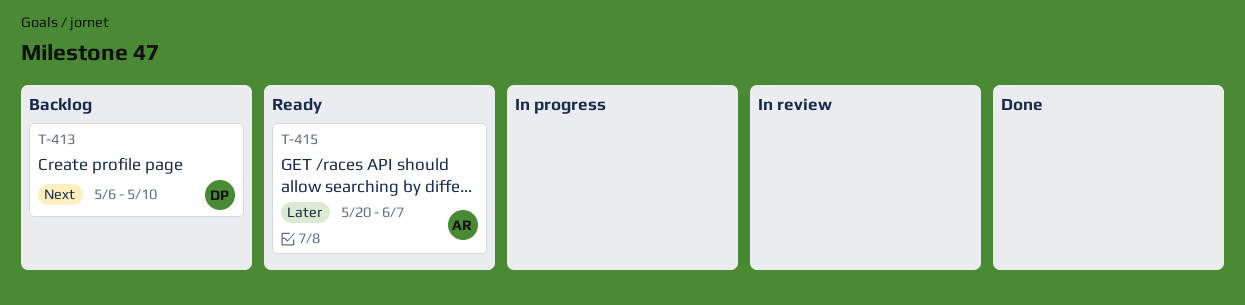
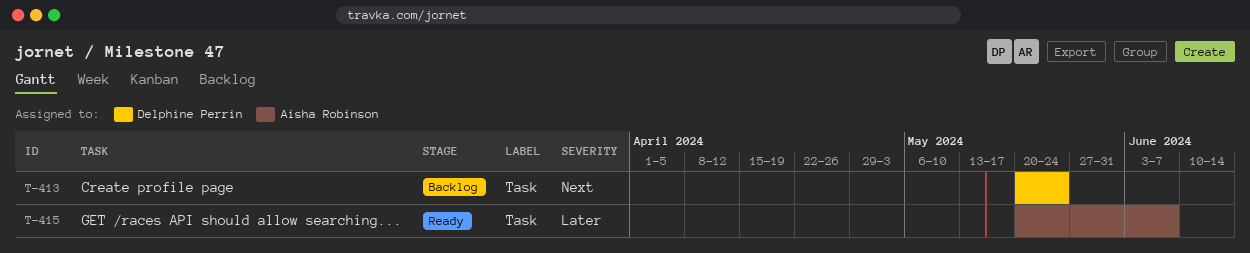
T-413, start: May 6 -> May 20
T-413, due: May 10 -> May 24

